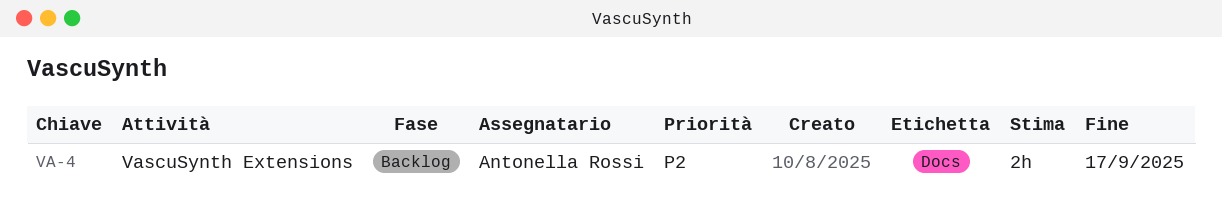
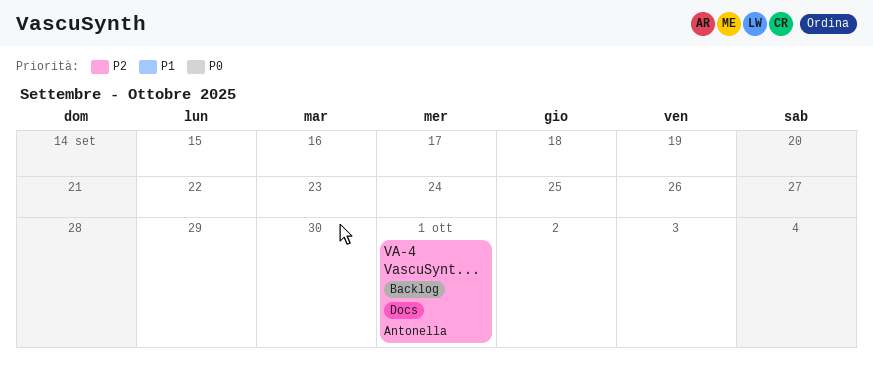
VA-4, due: Sep 17 -> Oct 1

